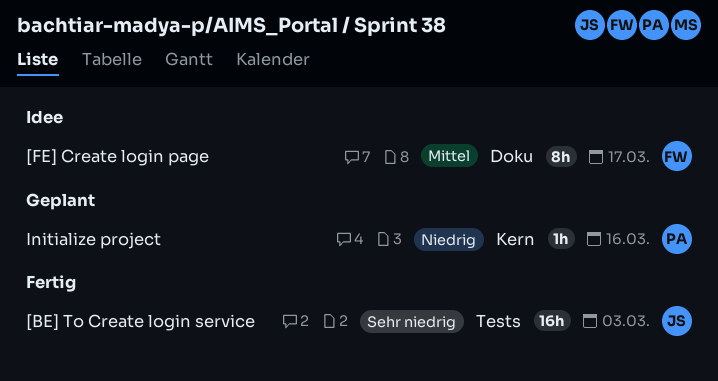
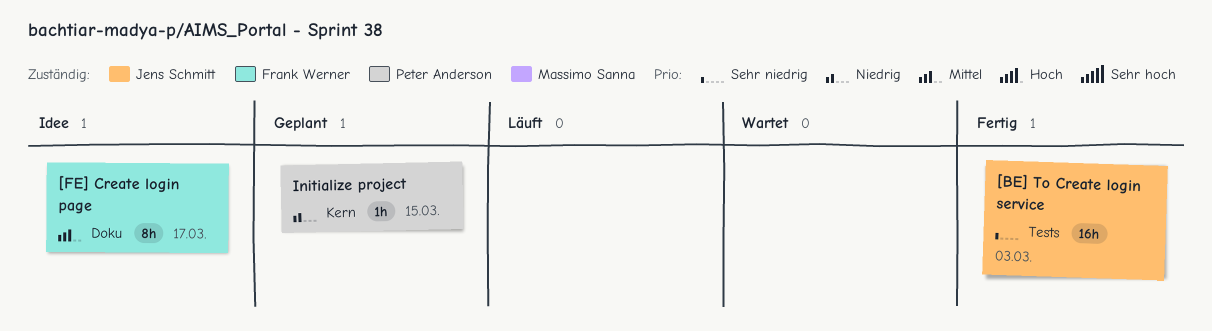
Initialize project, due: Mar 16 -> Mar 15

